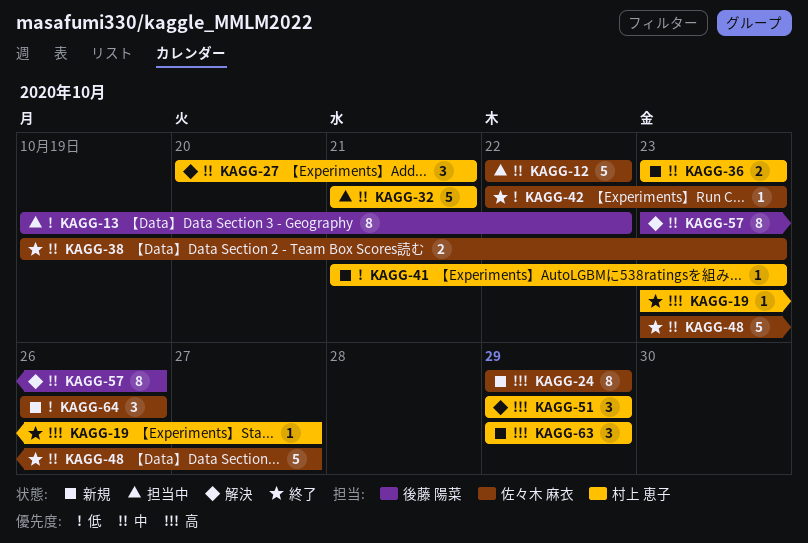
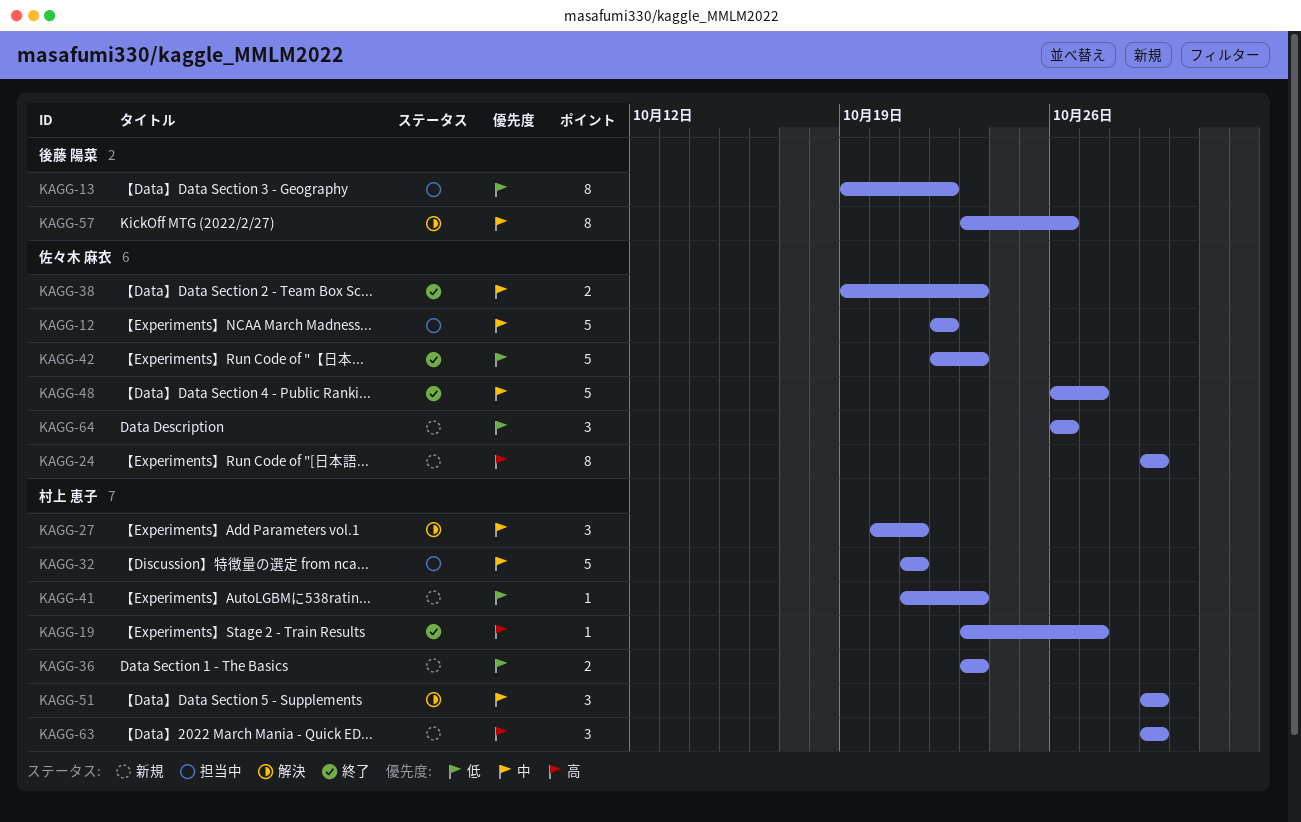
KAGG-36, priority: 中 -> 低
KAGG-42, estimate: 1 -> 5
KAGG-48, start: Oct 23 -> Oct 26
KAGG-51, priority: 高 -> 中

